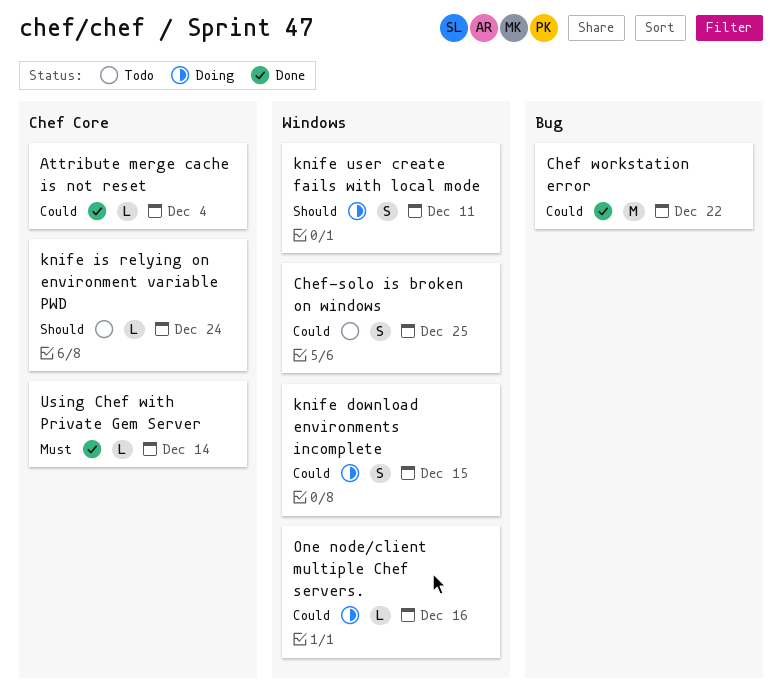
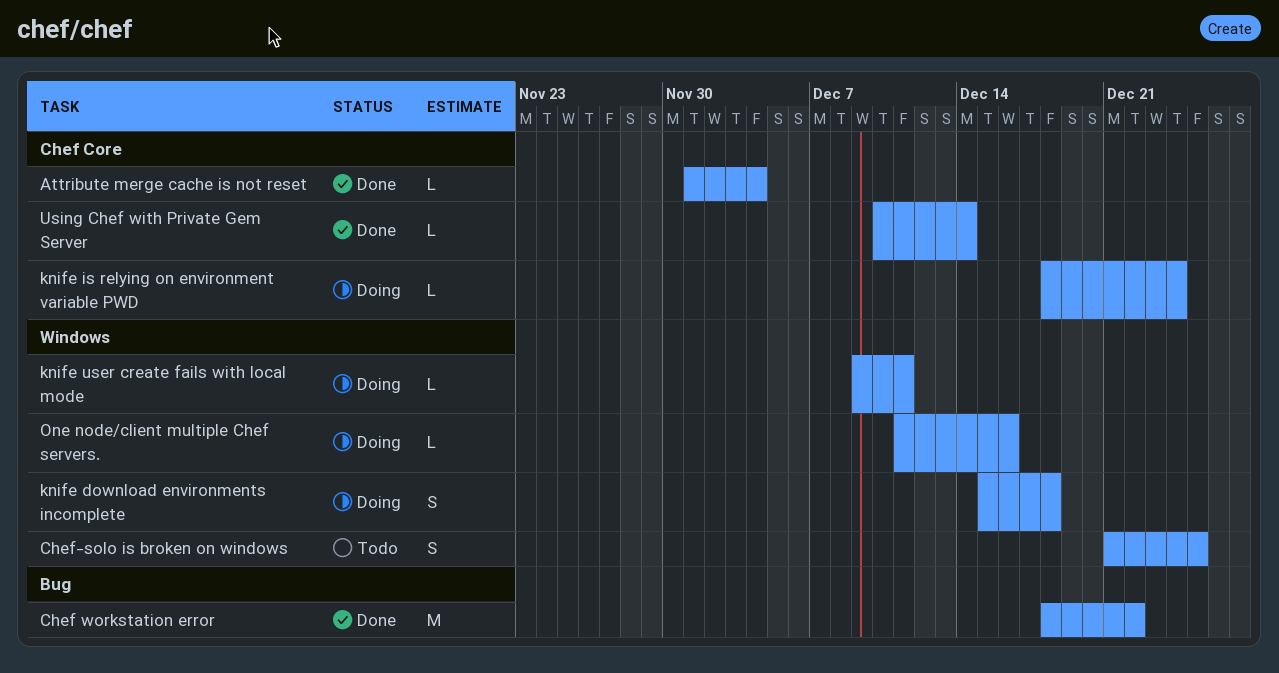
knife download environments incomplete, due: Dec 15 -> Dec 18
knife is relying on environment variable PWD, status: Todo -> Doing
knife user create fails with local mode, estimate: S -> L

